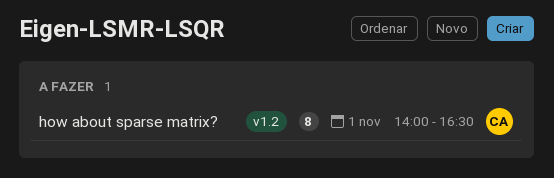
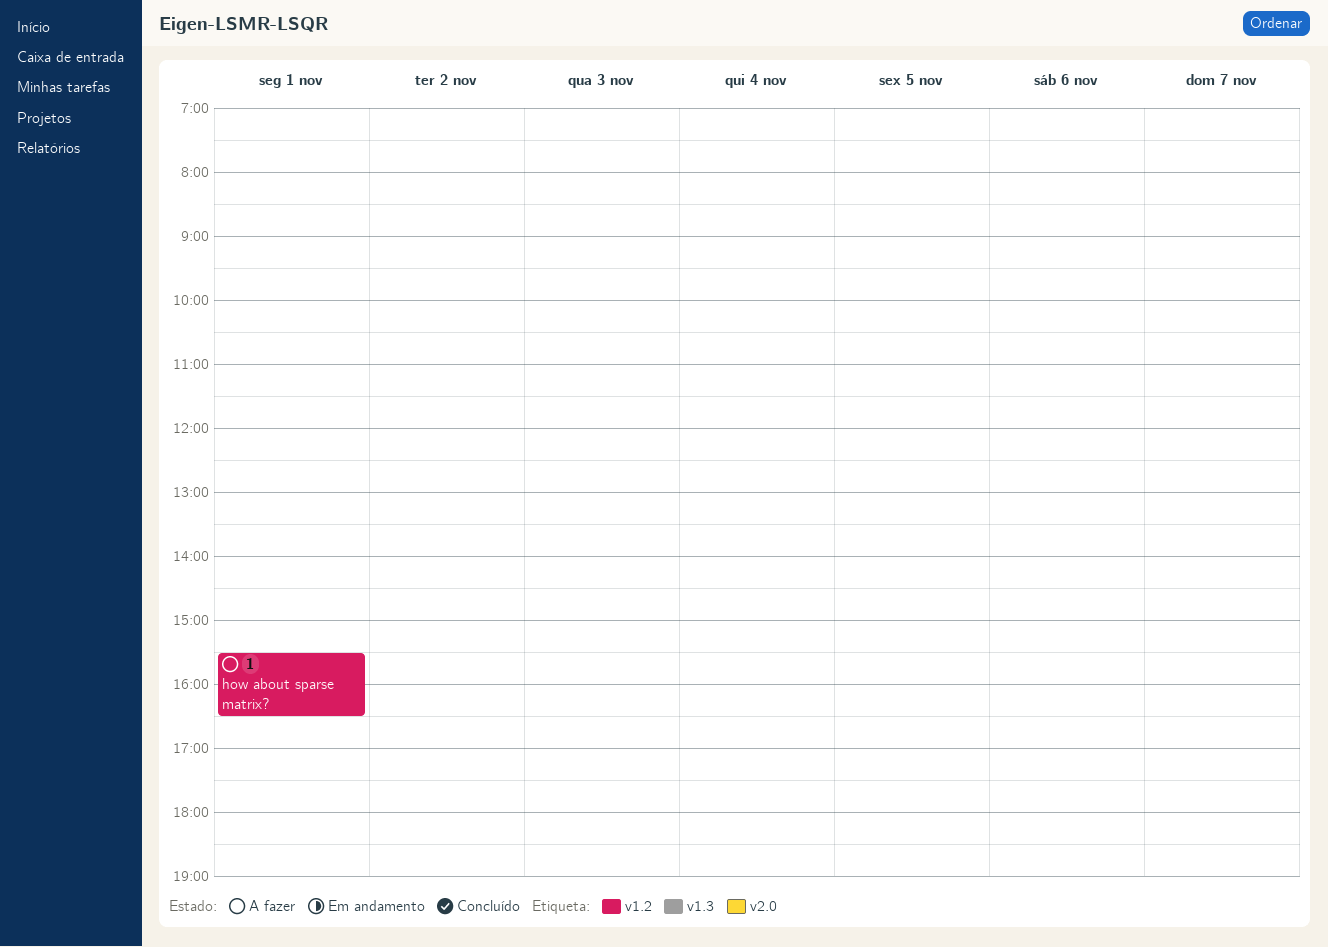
how about sparse matrix?, estimate: 8 -> 1
how about sparse matrix?, begins: 14:00 -> 15:30

